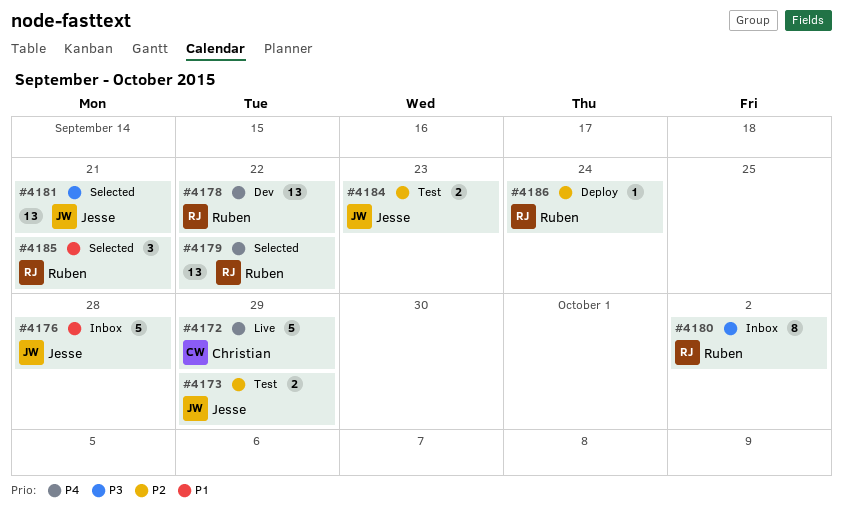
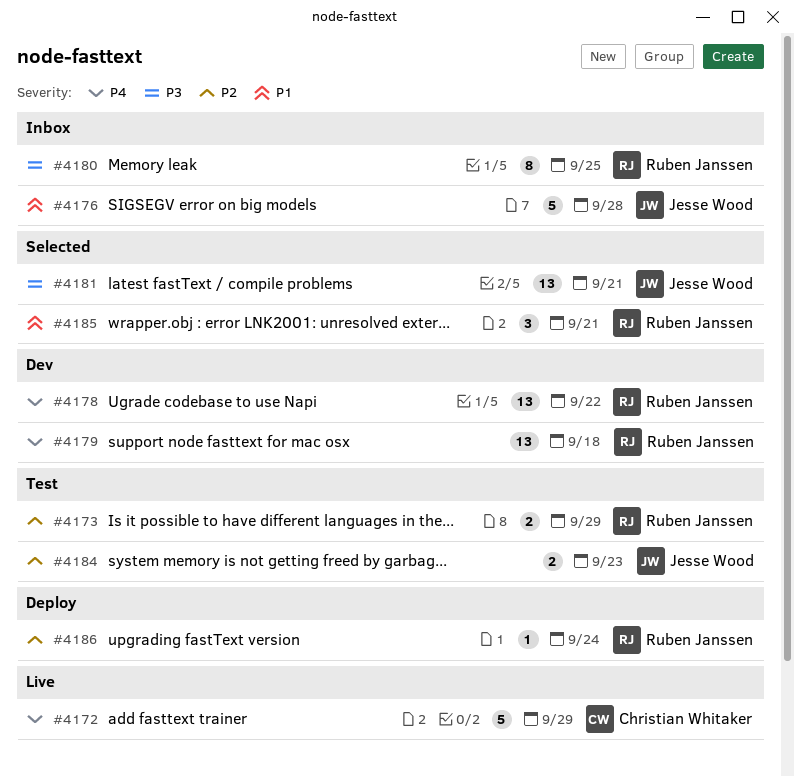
#4173, owner: Jesse Wood -> Ruben Janssen
#4179, status: Selected -> Dev
#4179, due: Sep 22 -> Sep 18
#4180, due: Oct 2 -> Sep 25

